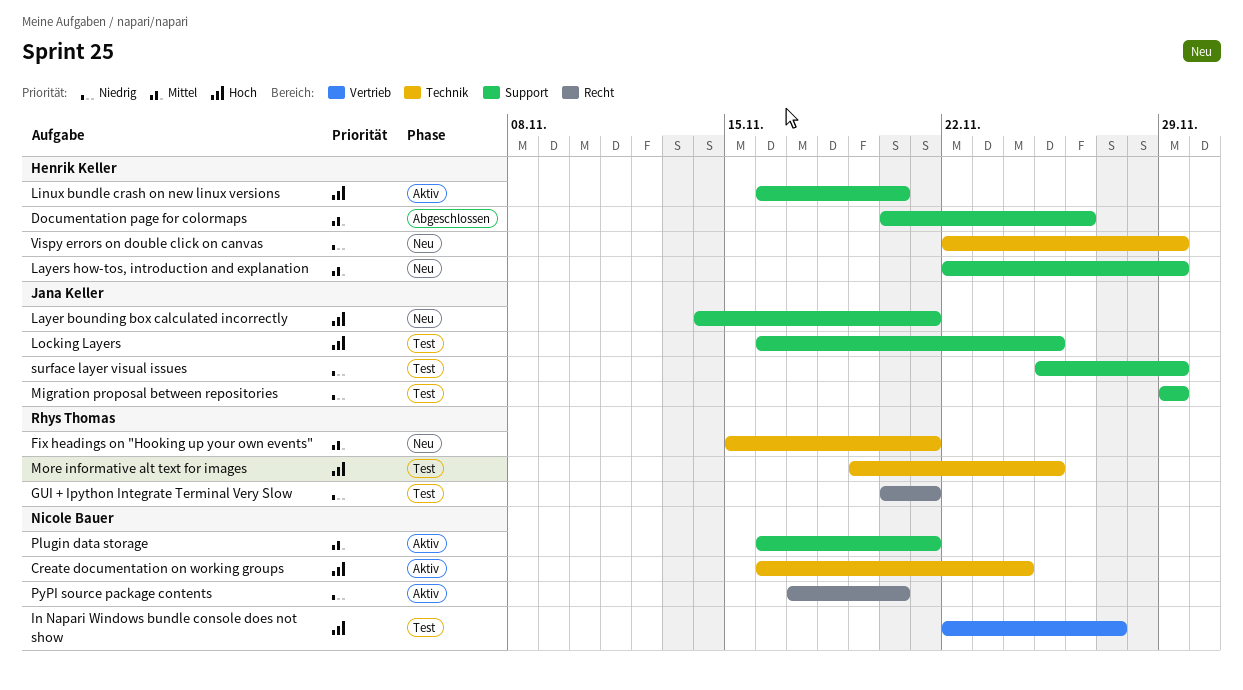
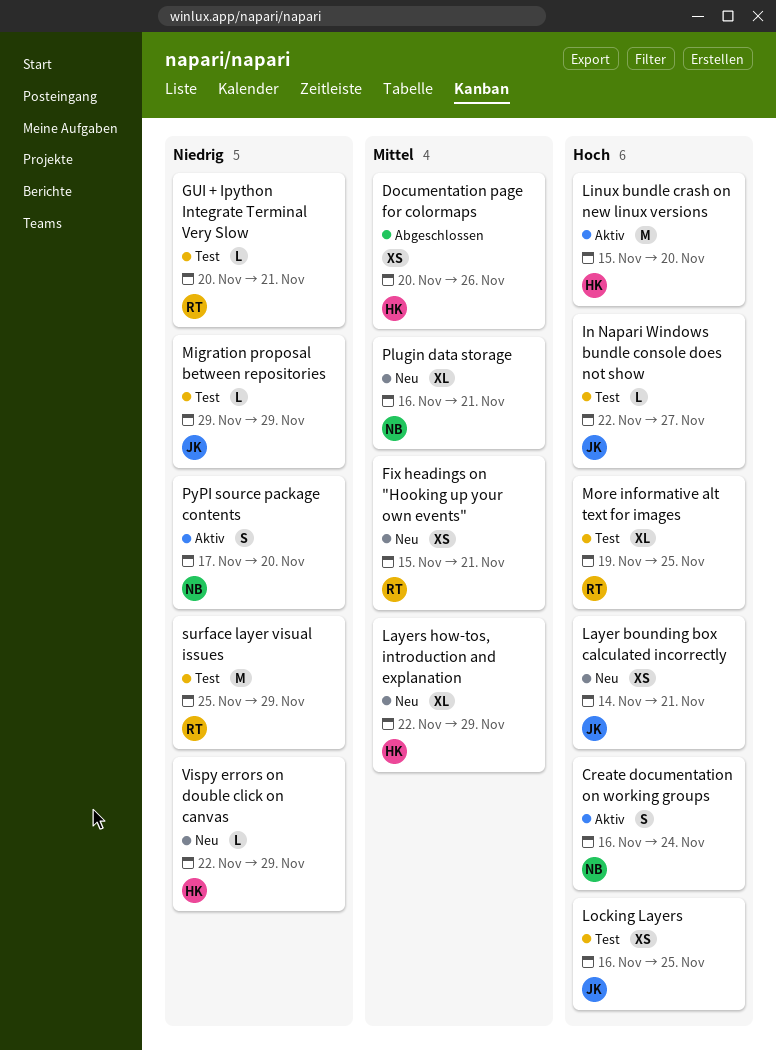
In Napari Windows bundle console does not show, owner: Nicole Bauer -> Jana Keller
Linux bundle crash on new linux versions, start: Nov 16 -> Nov 15
Plugin data storage, status: Aktiv -> Neu
surface layer visual issues, owner: Jana Keller -> Rhys Thomas

